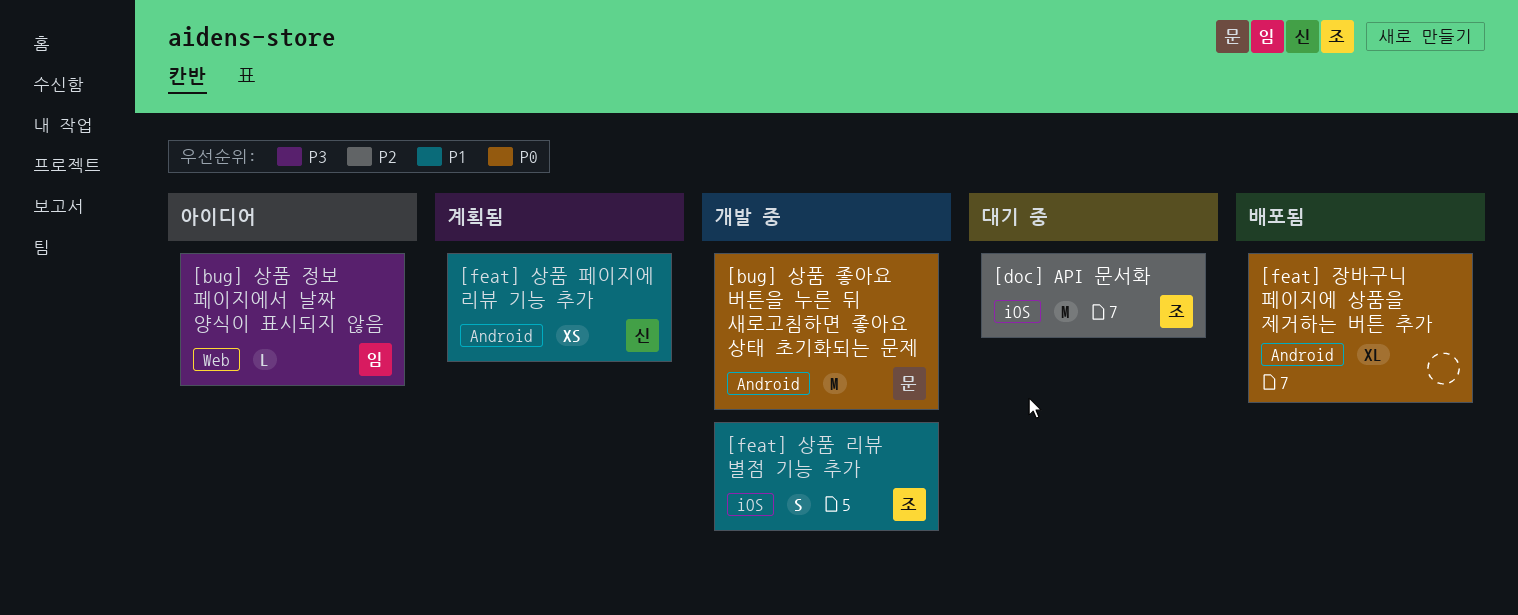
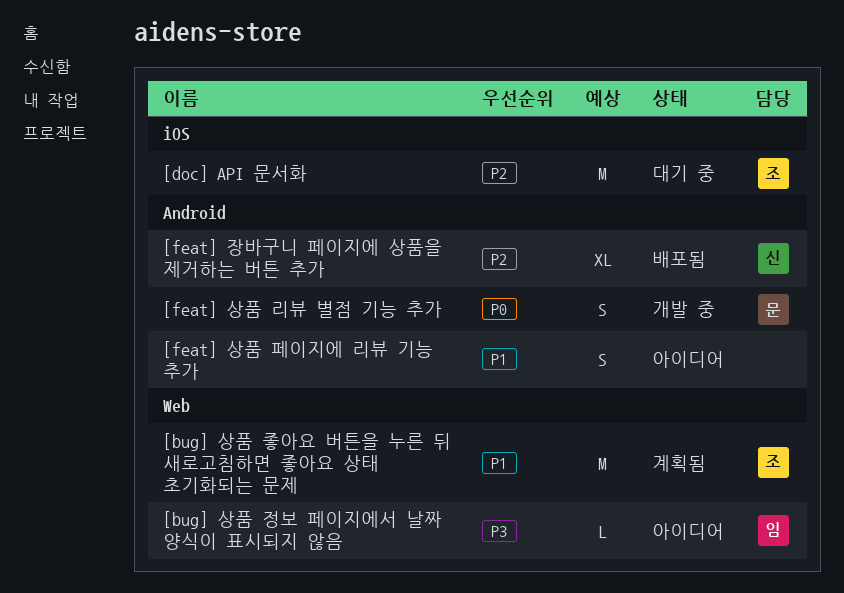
[bug] 상품 좋아요 버튼을 누른 뒤 새로고침하면 좋아요 상태 초기화되는 문제, status: 개발 중 -> 계획됨
[bug] 상품 좋아요 버튼을 누른 뒤 새로고침하면 좋아요 상태 초기화되는 문제, owner: 문 -> 조
[bug] 상품 좋아요 버튼을 누른 뒤 새로고침하면 좋아요 상태 초기화되는 문제, priority: P0 -> P1
[bug] 상품 좋아요 버튼을 누른 뒤 새로고침하면 좋아요 상태 초기화되는 문제, label: Android -> Web
[feat] 상품 리뷰 별점 기능 추가, owner: 조 -> 문
[feat] 상품 리뷰 별점 기능 추가, priority: P1 -> P0
[feat] 상품 리뷰 별점 기능 추가, label: iOS -> Android
[feat] 상품 페이지에 리뷰 기능 추가, status: 계획됨 -> 아이디어
[feat] 상품 페이지에 리뷰 기능 추가, owner: 신 -> none
[feat] 상품 페이지에 리뷰 기능 추가, estimate: XS -> S
[feat] 장바구니 페이지에 상품을 제거하는 버튼 추가, owner: none -> 신
[feat] 장바구니 페이지에 상품을 제거하는 버튼 추가, priority: P0 -> P2

